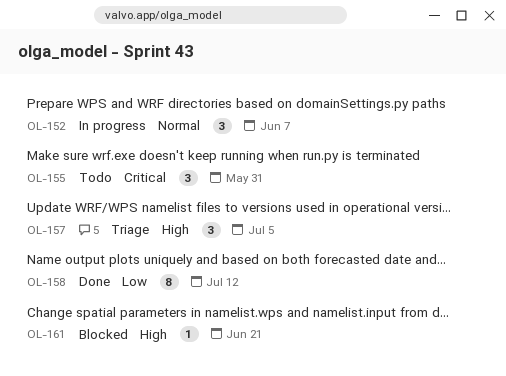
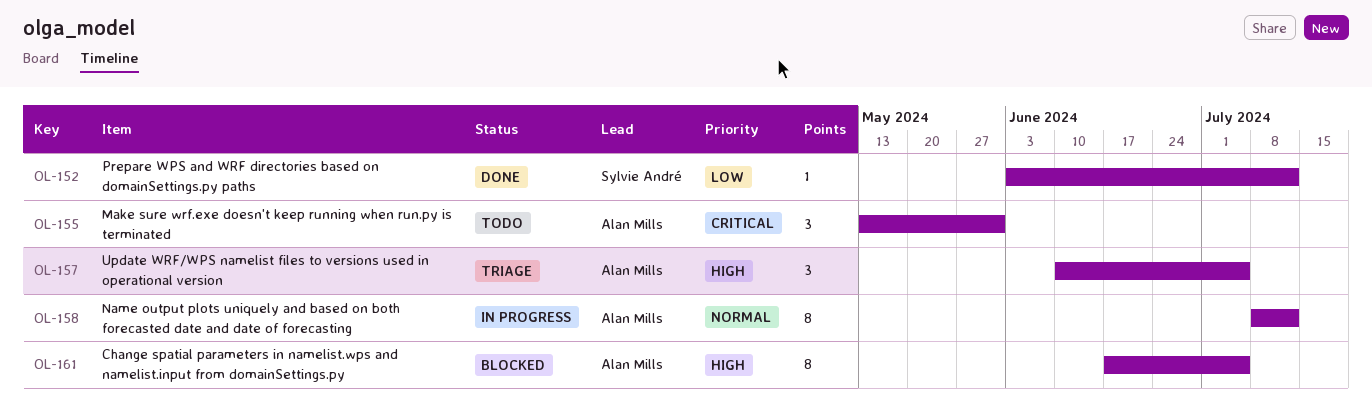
OL-152, status: In progress -> Done
OL-152, priority: Normal -> Low
OL-152, estimate: 3 -> 1
OL-152, due: Jun 7 -> Jul 12
OL-158, status: Done -> In progress
OL-158, priority: Low -> Normal
OL-161, estimate: 1 -> 8
OL-161, due: Jun 21 -> Jul 5

